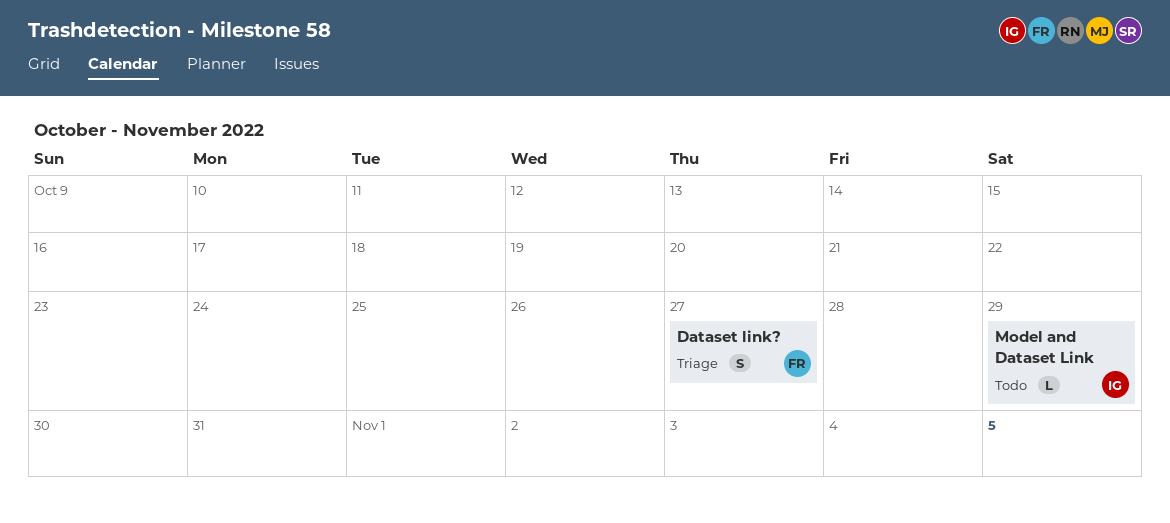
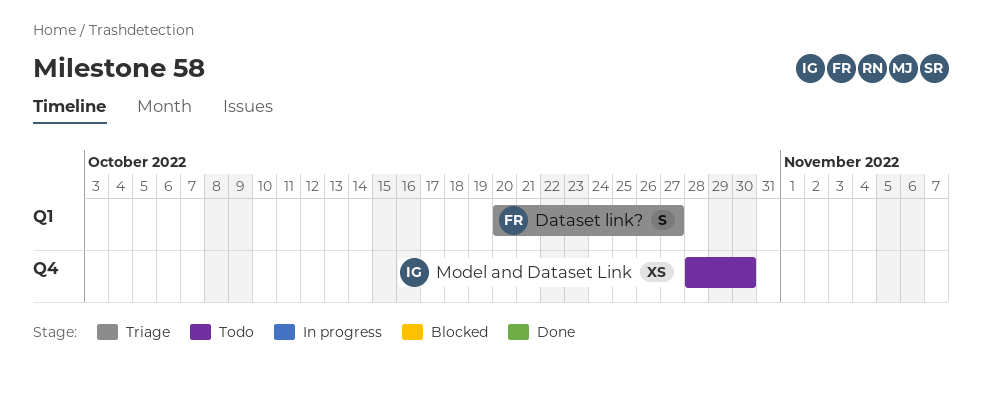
Model and Dataset Link, estimate: L -> XS
Model and Dataset Link, due: Oct 29 -> Oct 30

